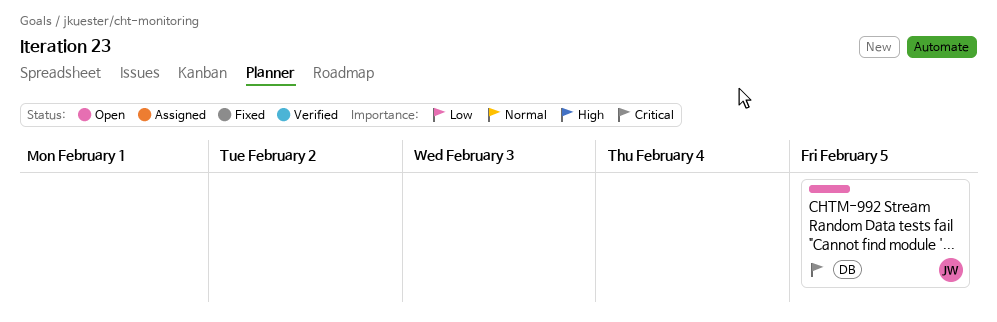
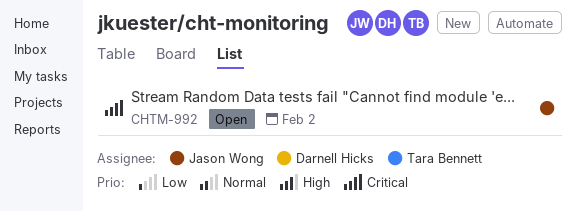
CHTM-992, due: Feb 5 -> Feb 2

